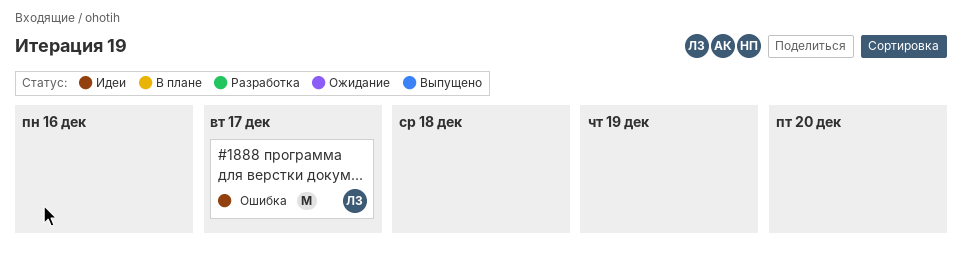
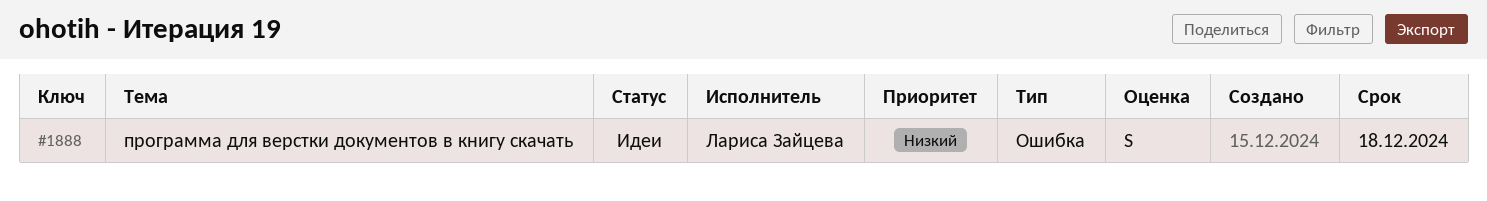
#1888, estimate: M -> S
#1888, due: Dec 17 -> Dec 18

